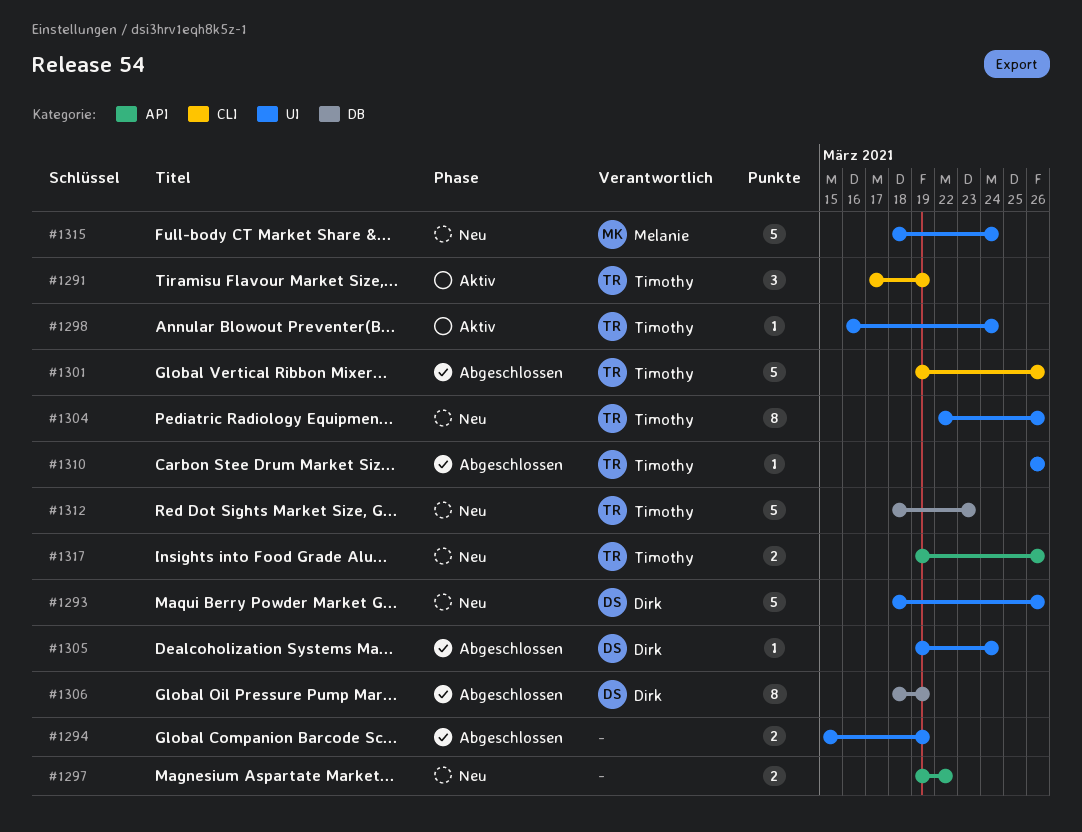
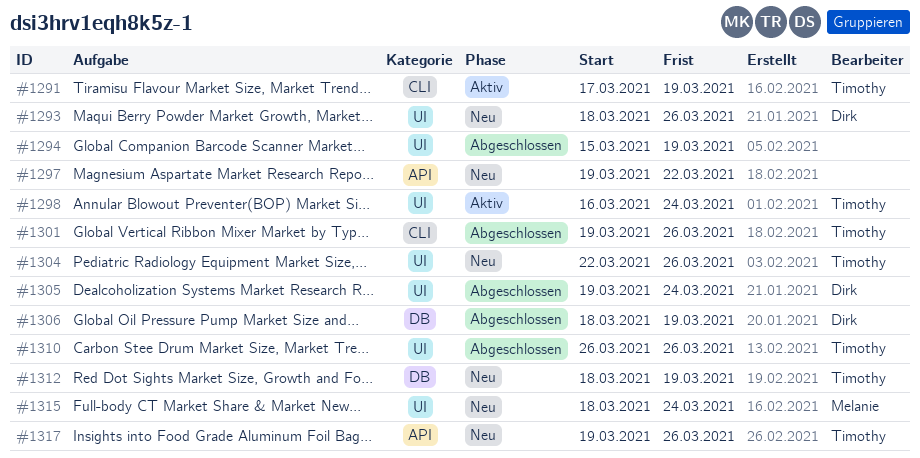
#1312, due: Mar 23 -> Mar 19

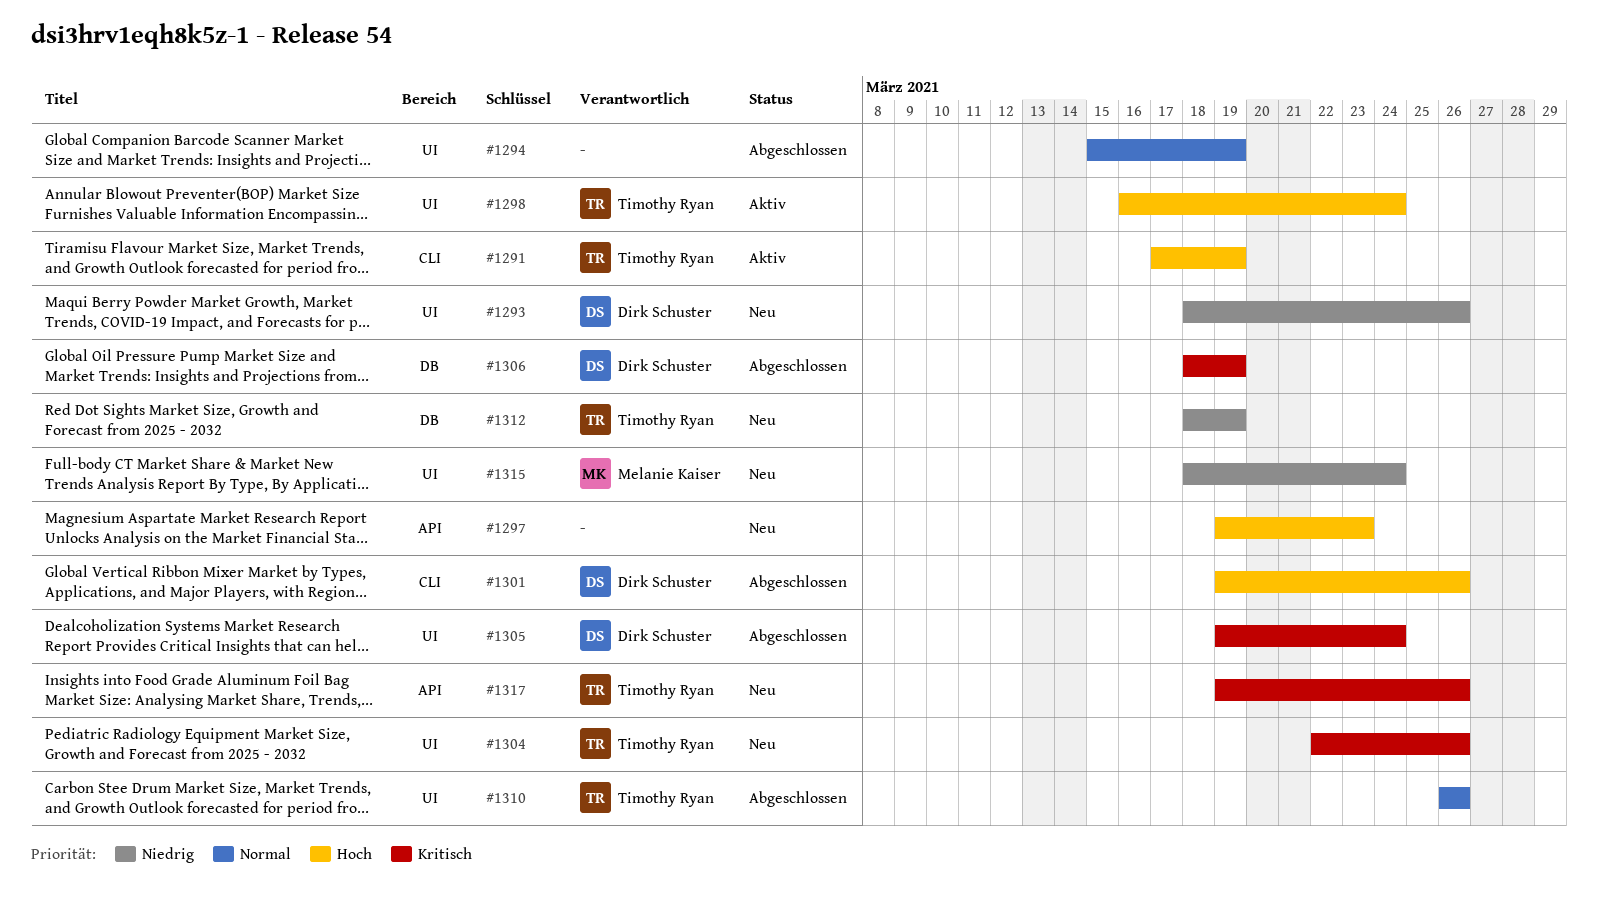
#1297, due: Mar 22 -> Mar 23
#1301, owner: Timothy Ryan -> Dirk Schuster

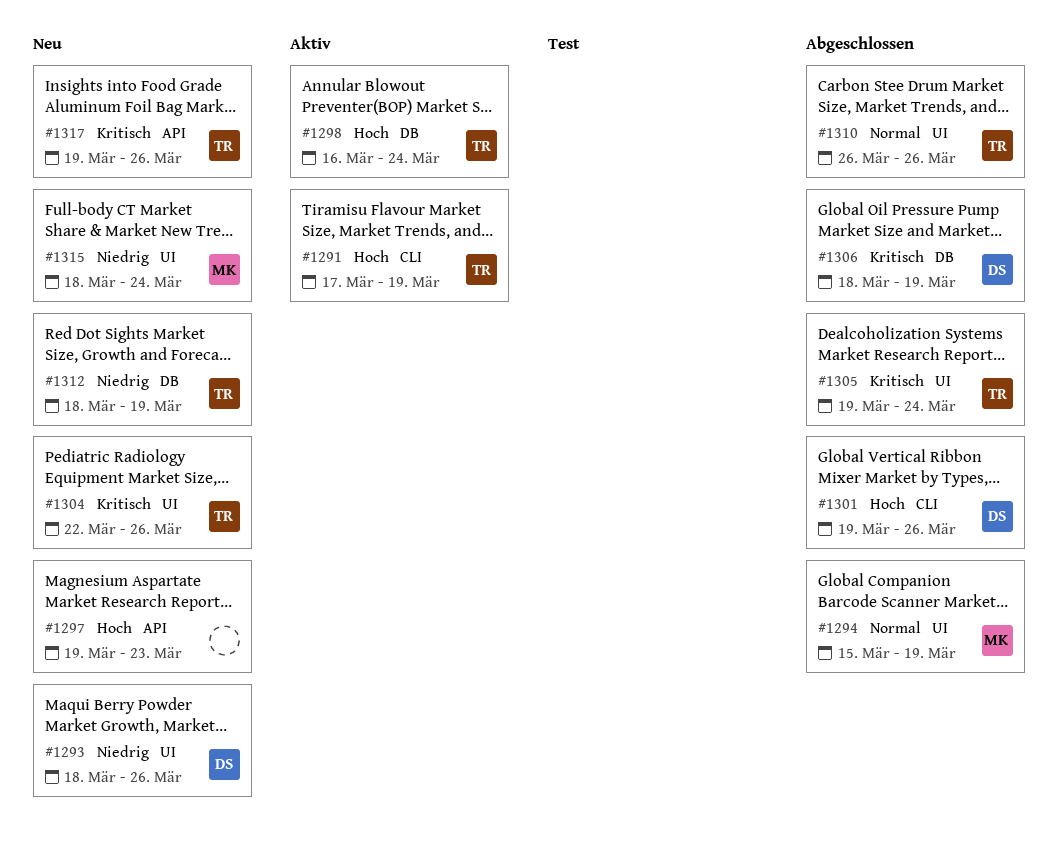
#1294, owner: none -> Melanie Kaiser
#1298, label: UI -> DB
#1305, owner: Dirk Schuster -> Timothy Ryan

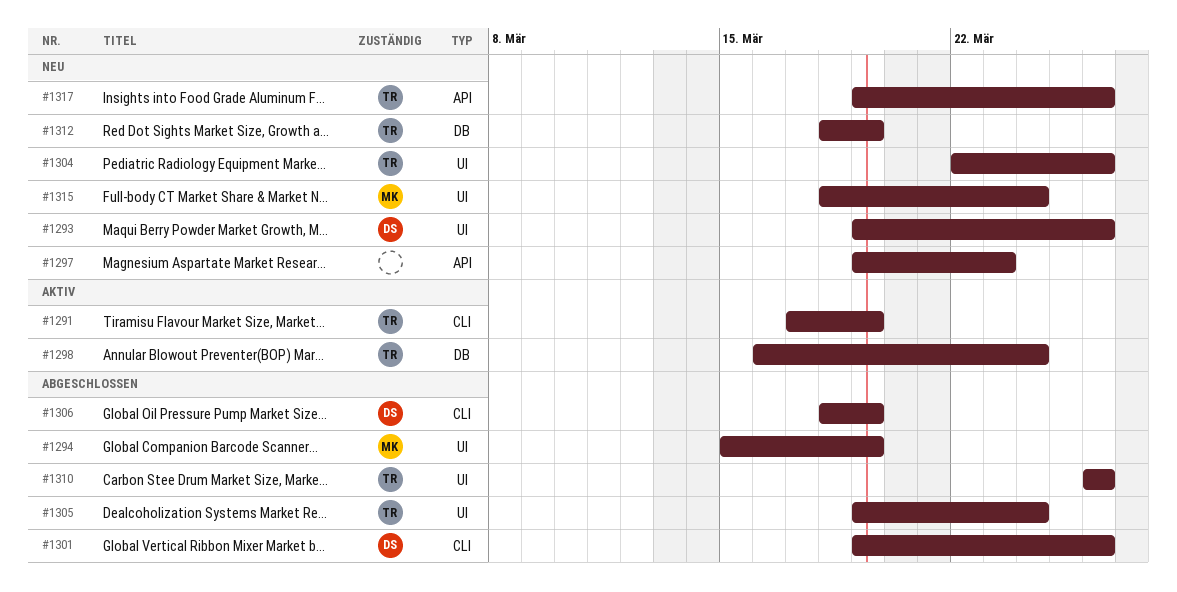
#1293, start: Mar 18 -> Mar 19
#1306, label: DB -> CLI

